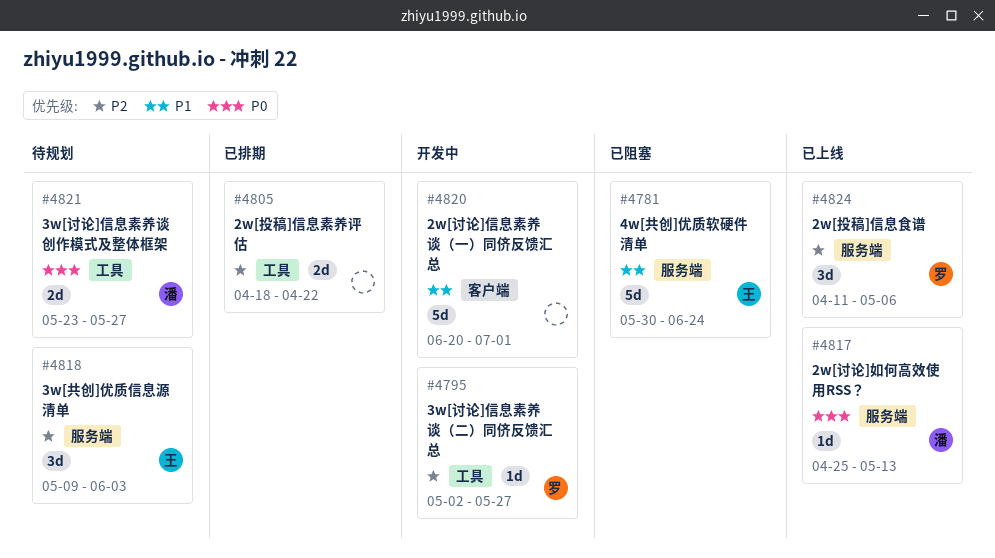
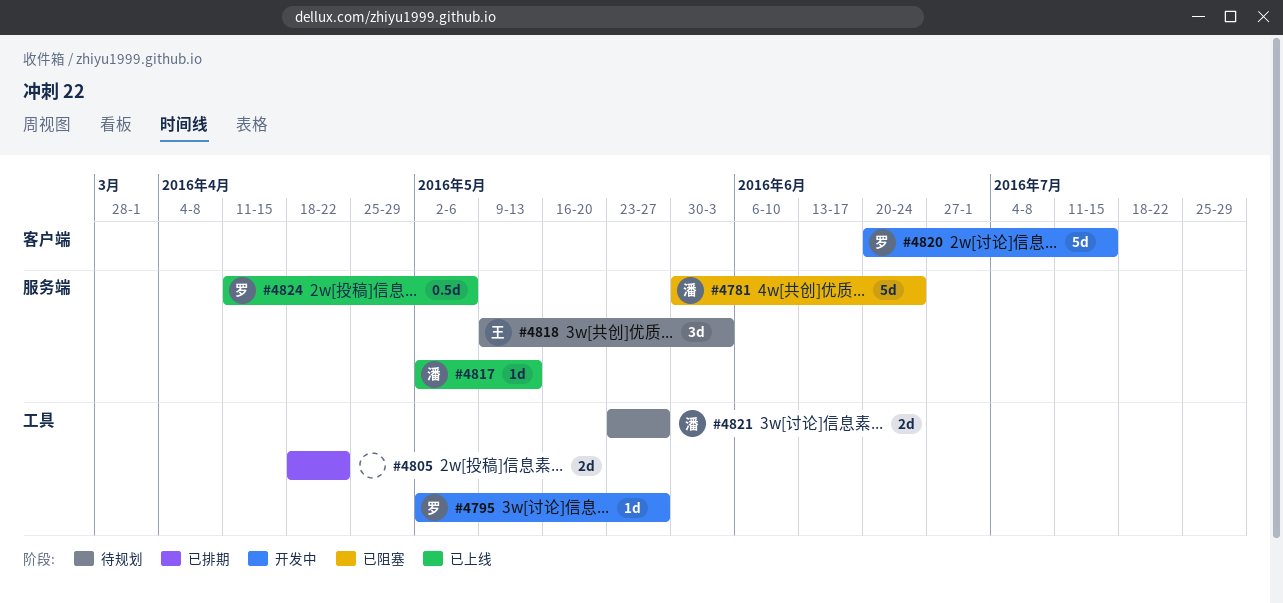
#4781, owner: 王 -> 潘
#4817, start: Apr 25 -> May 2
#4820, owner: none -> 罗
#4820, due: Jul 1 -> Jul 15
#4824, estimate: 3d -> 0.5d

